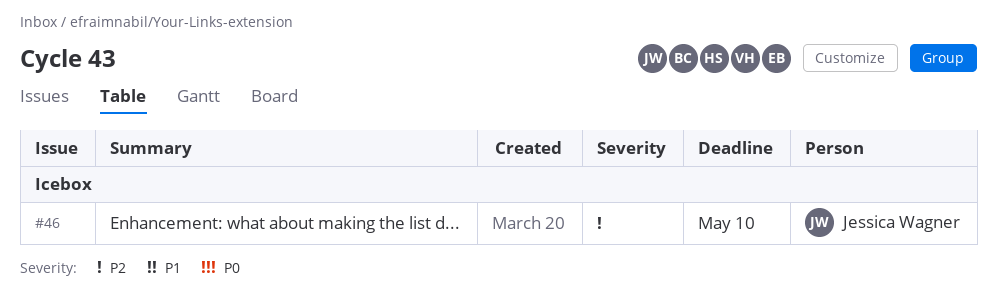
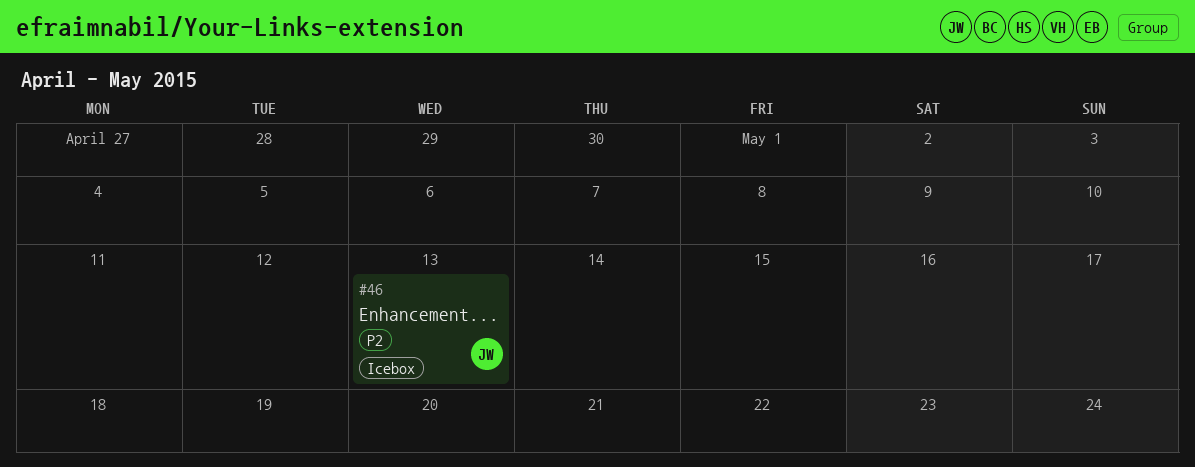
#46, due: May 10 -> May 13

